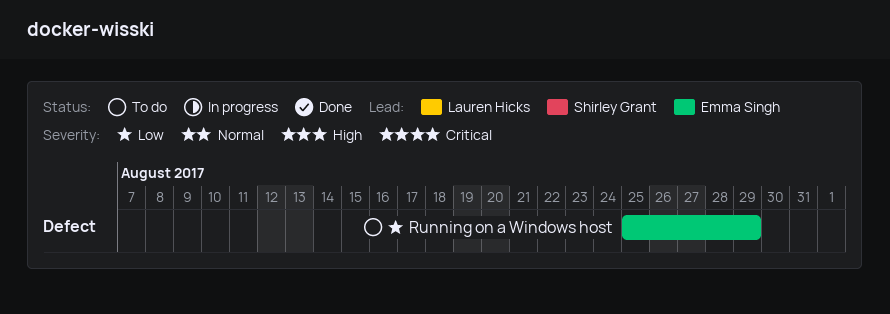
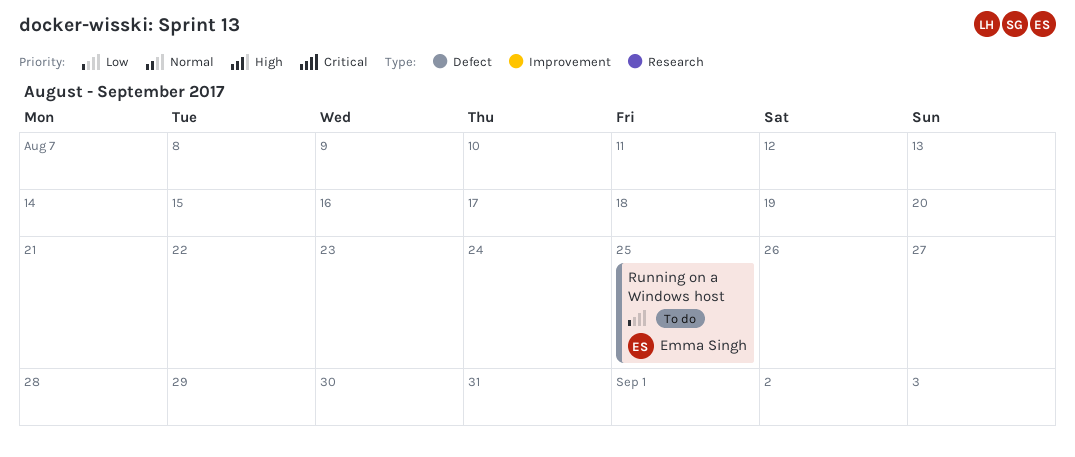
Running on a Windows host, due: Aug 29 -> Aug 25

